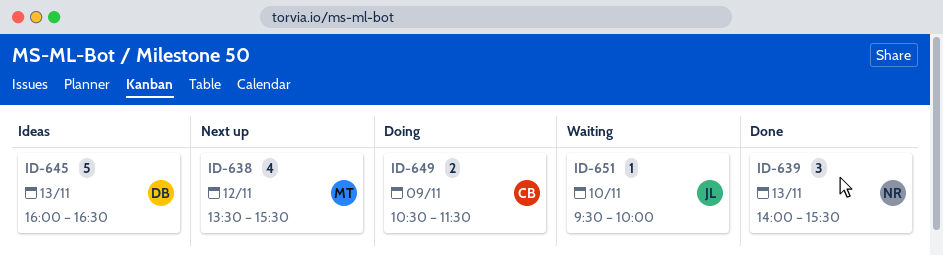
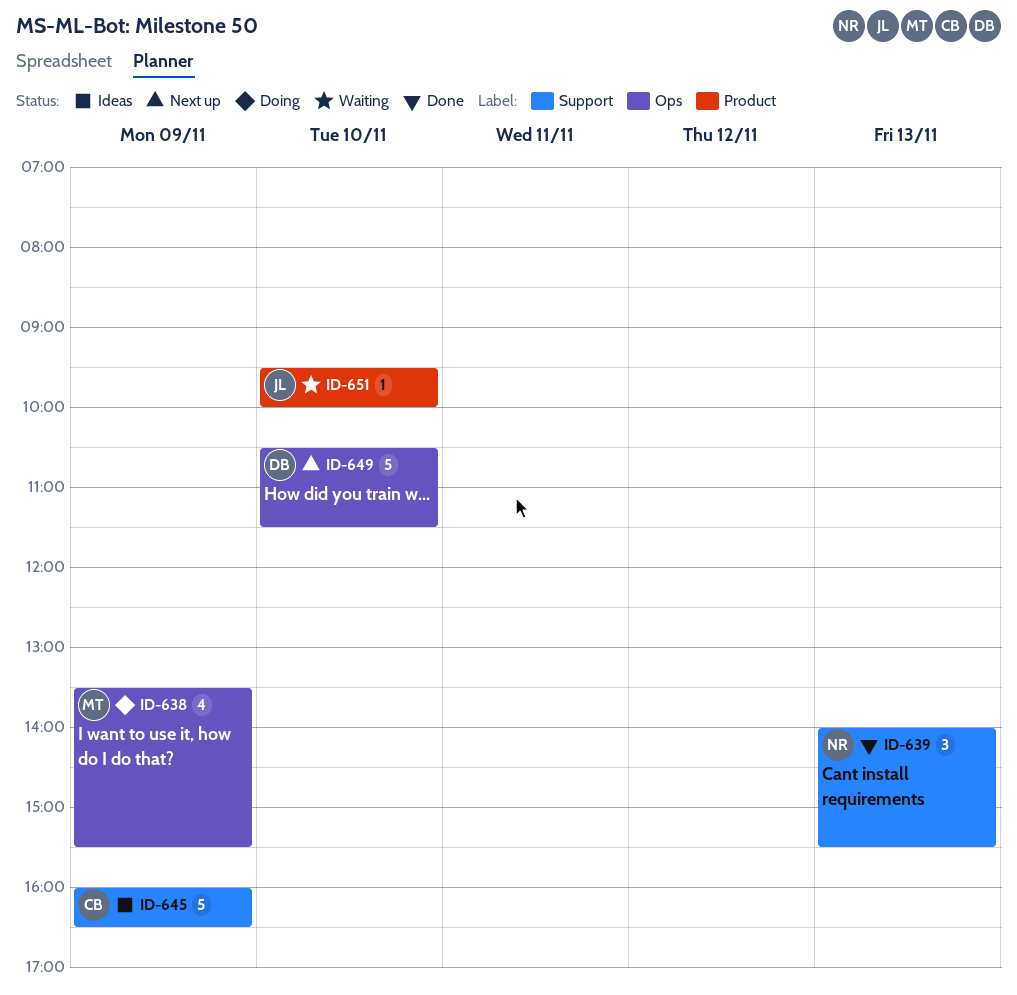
ID-638, status: Next up -> Doing
ID-638, day: Nov 12 -> Nov 9
ID-645, owner: DB -> CB
ID-645, day: Nov 13 -> Nov 9
ID-649, status: Doing -> Next up
ID-649, owner: CB -> DB
ID-649, estimate: 2 -> 5
ID-649, day: Nov 9 -> Nov 10

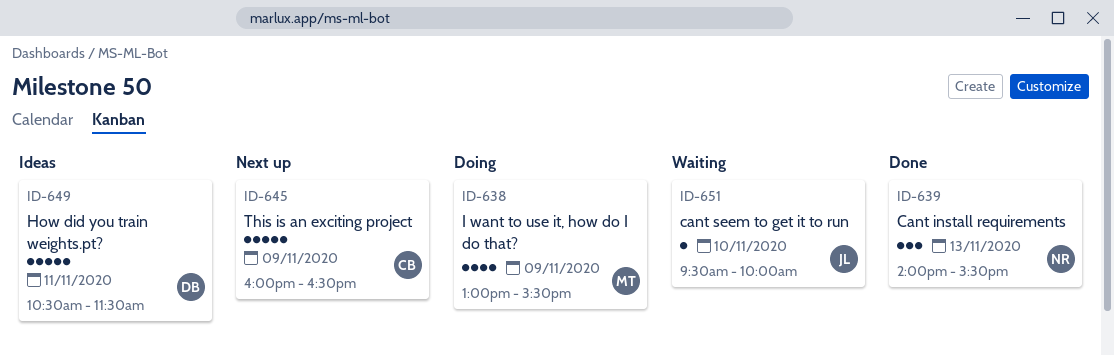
ID-638, begins: 13:30 -> 13:00
ID-645, status: Ideas -> Next up
ID-649, status: Next up -> Ideas
ID-649, day: Nov 10 -> Nov 11

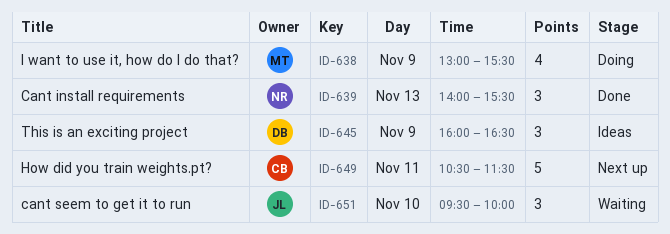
ID-645, status: Next up -> Ideas
ID-645, owner: CB -> DB
ID-645, estimate: 5 -> 3
ID-649, status: Ideas -> Next up
ID-649, owner: DB -> CB
ID-651, estimate: 1 -> 3

